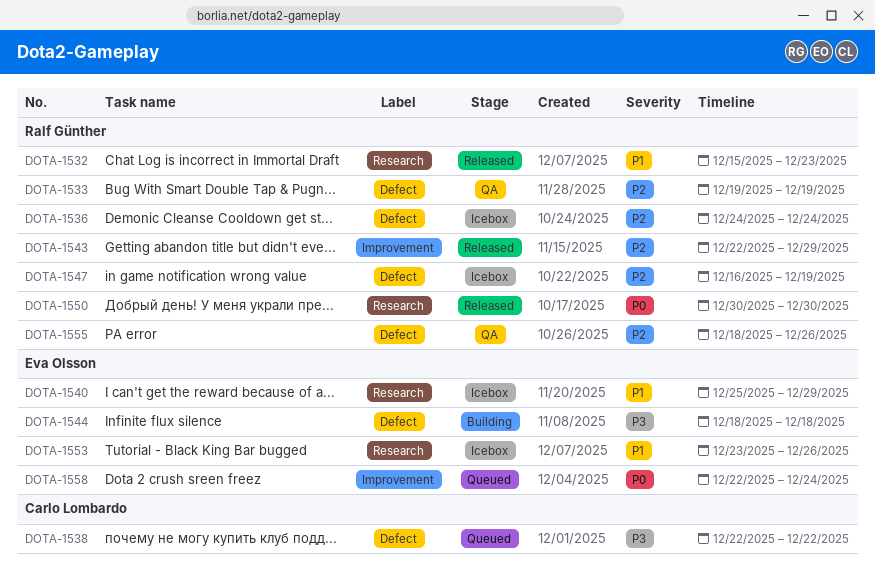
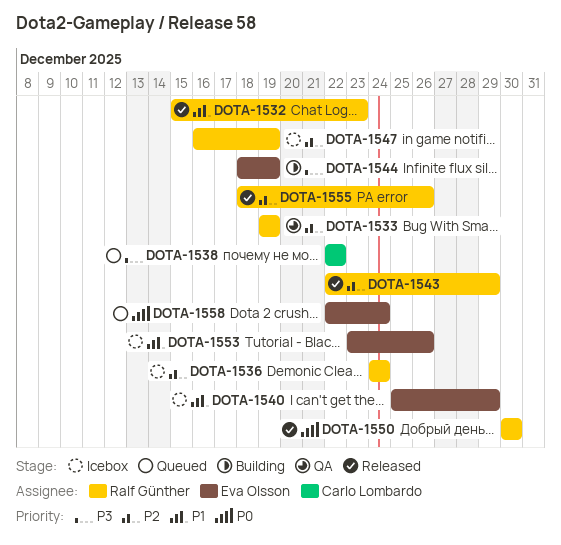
DOTA-1544, due: Dec 18 -> Dec 19
DOTA-1555, status: QA -> Released

